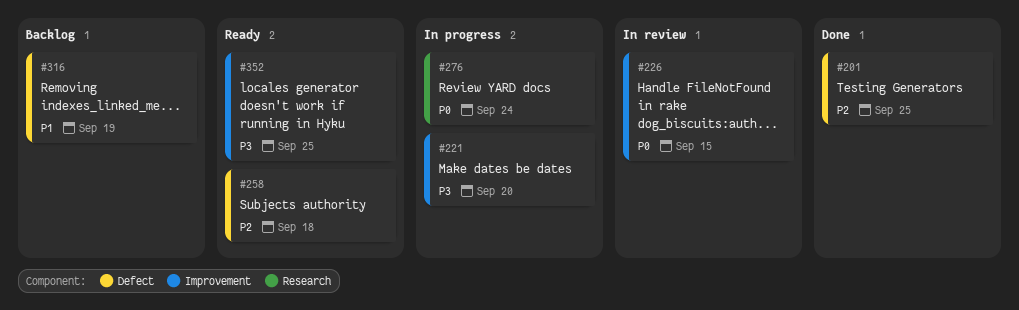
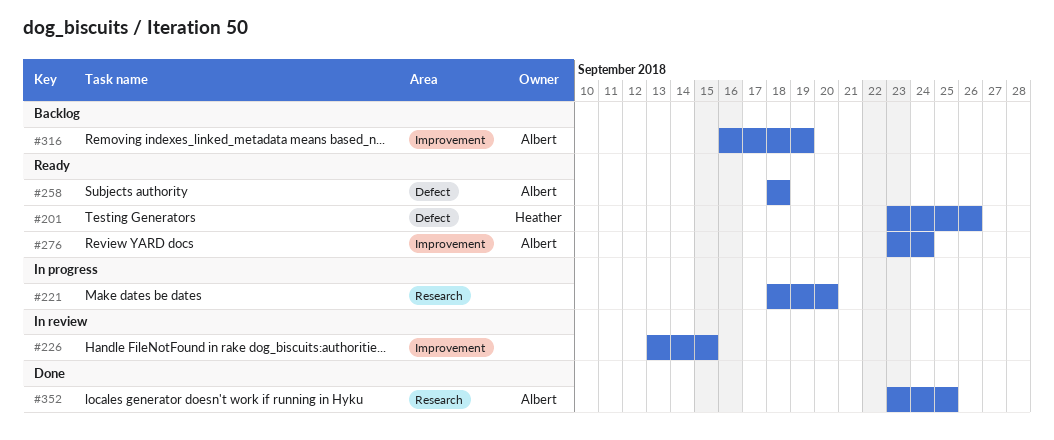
#201, status: Done -> Ready
#201, due: Sep 25 -> Sep 26
#221, label: Improvement -> Research
#276, status: In progress -> Ready
#276, label: Research -> Improvement
#316, label: Defect -> Improvement
#352, status: Ready -> Done
#352, label: Improvement -> Research

